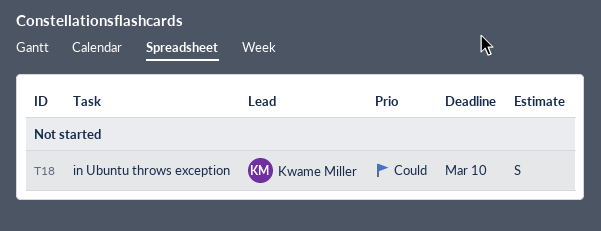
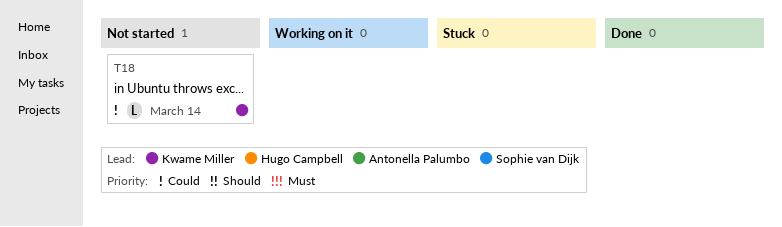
T18, estimate: S -> L
T18, due: Mar 10 -> Mar 14

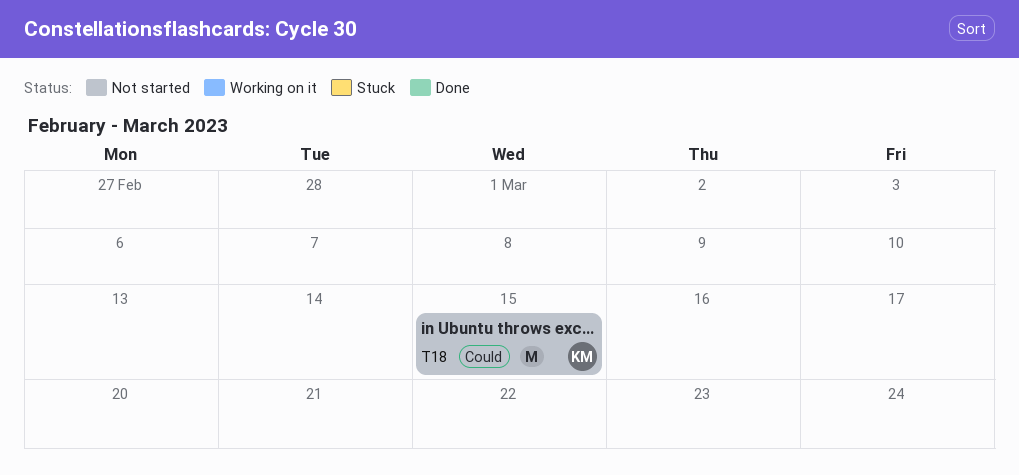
T18, estimate: L -> M
T18, due: Mar 14 -> Mar 15

